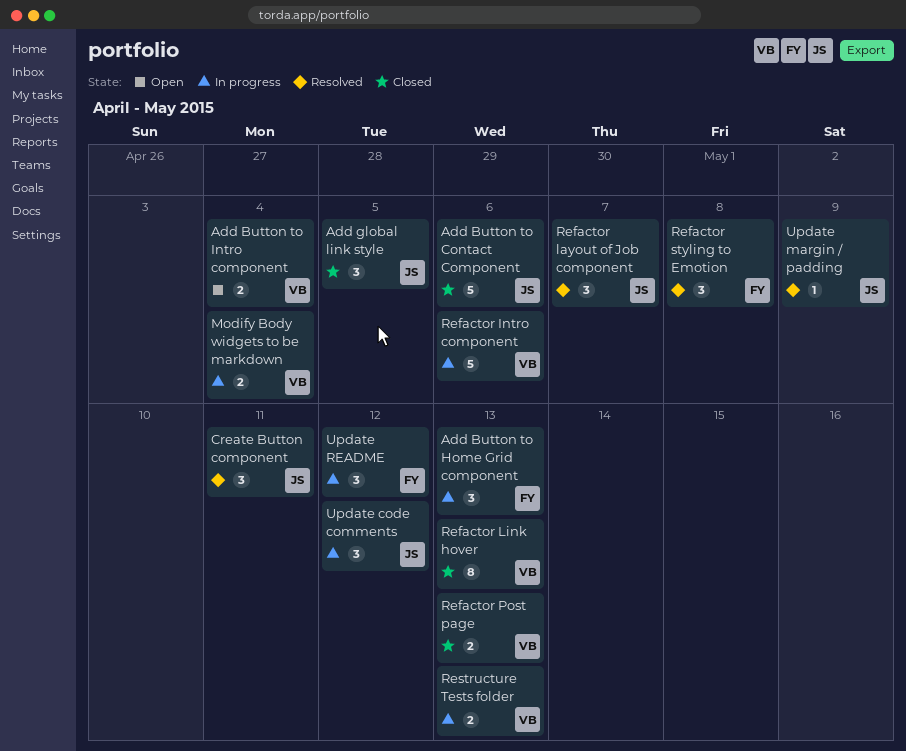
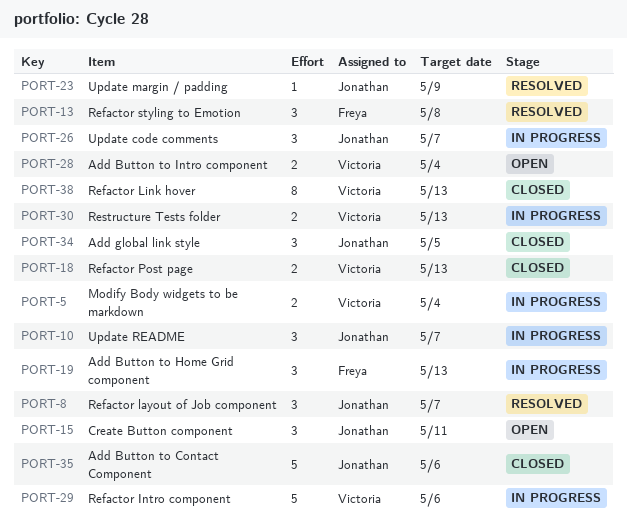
Create Button component, status: Resolved -> Open
Update code comments, due: May 12 -> May 7
Update README, owner: Freya -> Jonathan
Update README, due: May 12 -> May 7

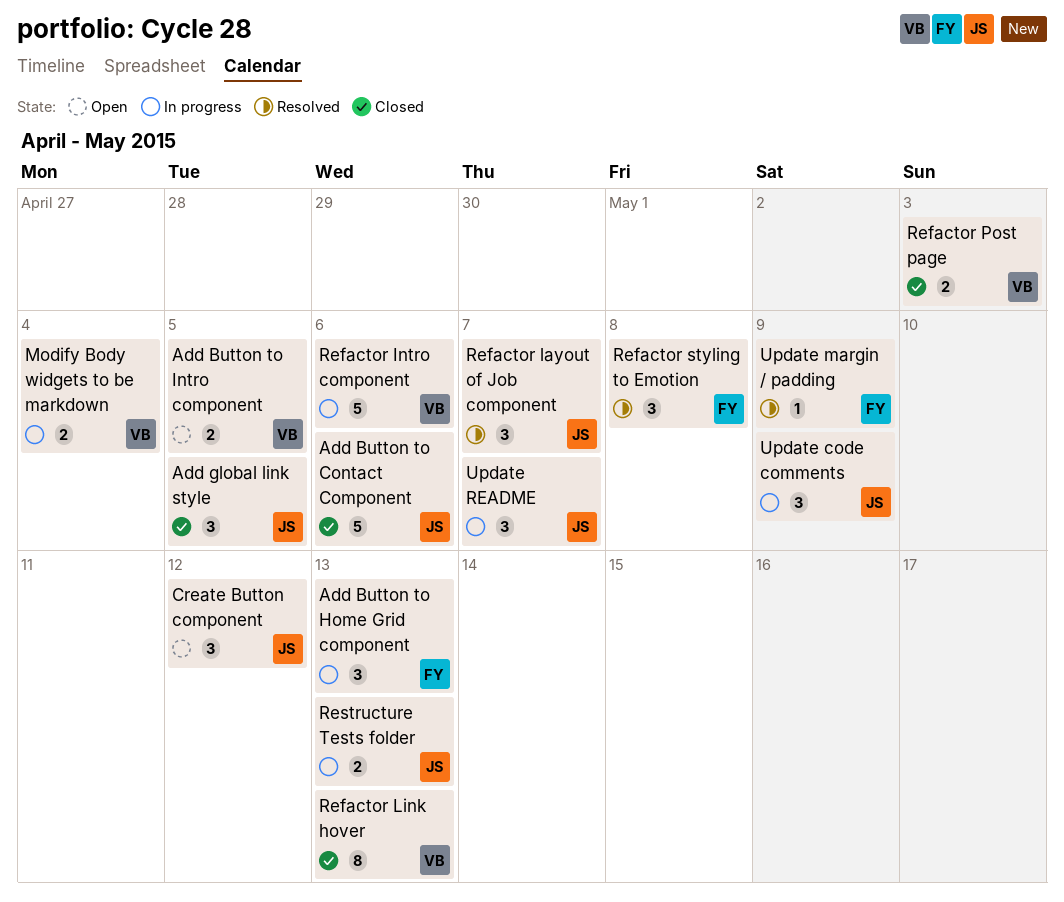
Add Button to Intro component, due: May 4 -> May 5
Create Button component, due: May 11 -> May 12
Refactor Post page, due: May 13 -> May 3
Restructure Tests folder, owner: Victoria -> Jonathan
Update code comments, due: May 7 -> May 9
Update margin / padding, owner: Jonathan -> Freya

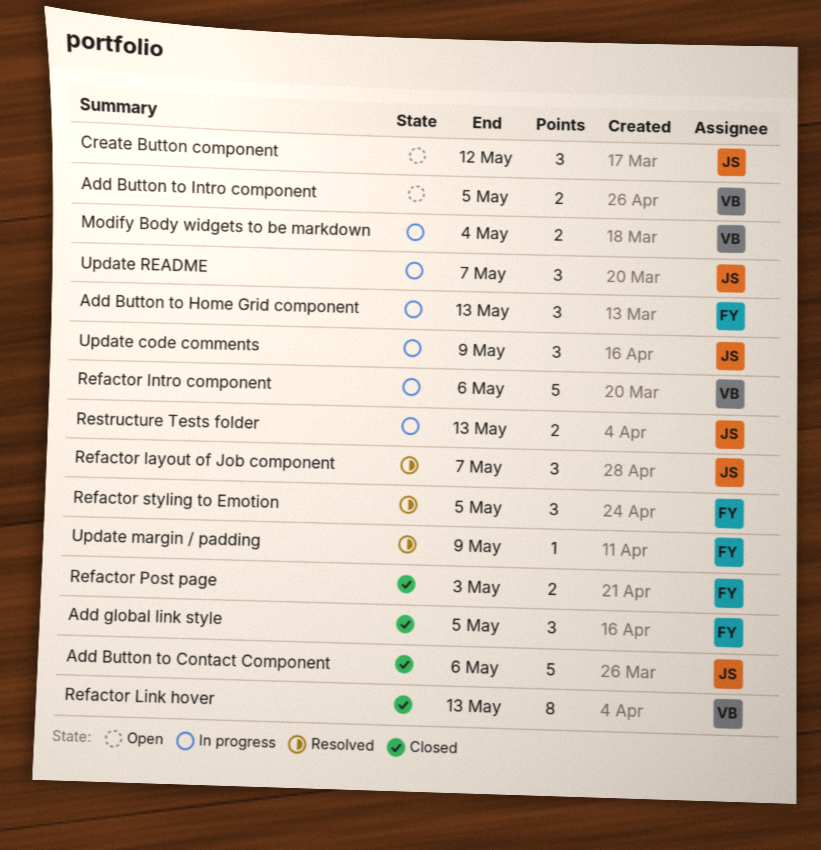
Add global link style, owner: JS -> FY
Refactor Post page, owner: VB -> FY
Refactor styling to Emotion, due: May 8 -> May 5

